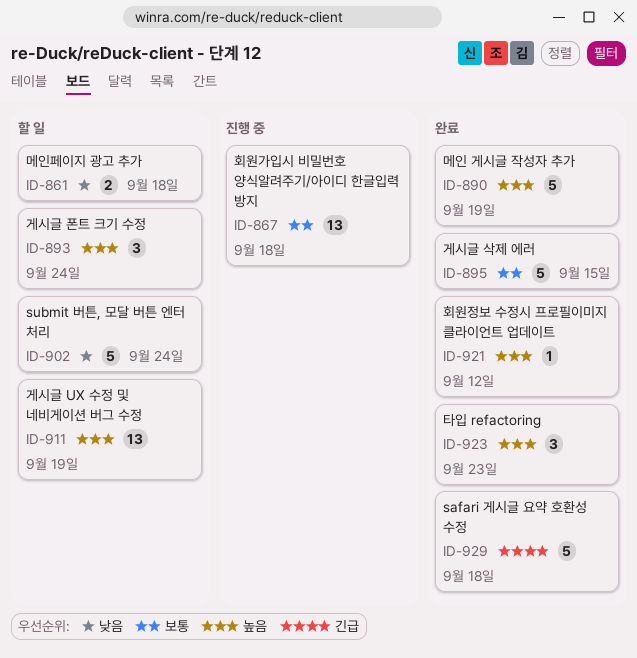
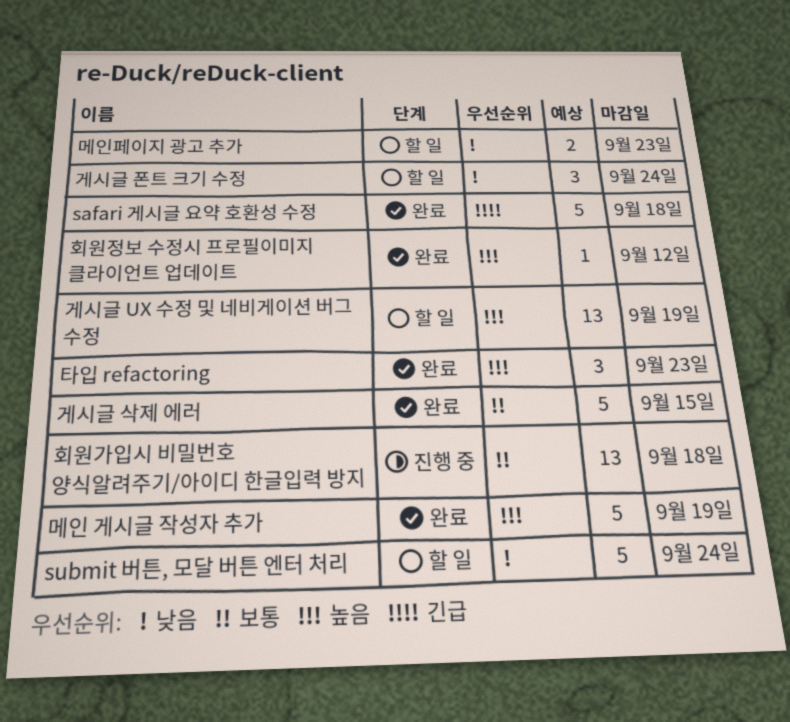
게시글 폰트 크기 수정, priority: 높음 -> 낮음
메인페이지 광고 추가, due: Sep 18 -> Sep 23

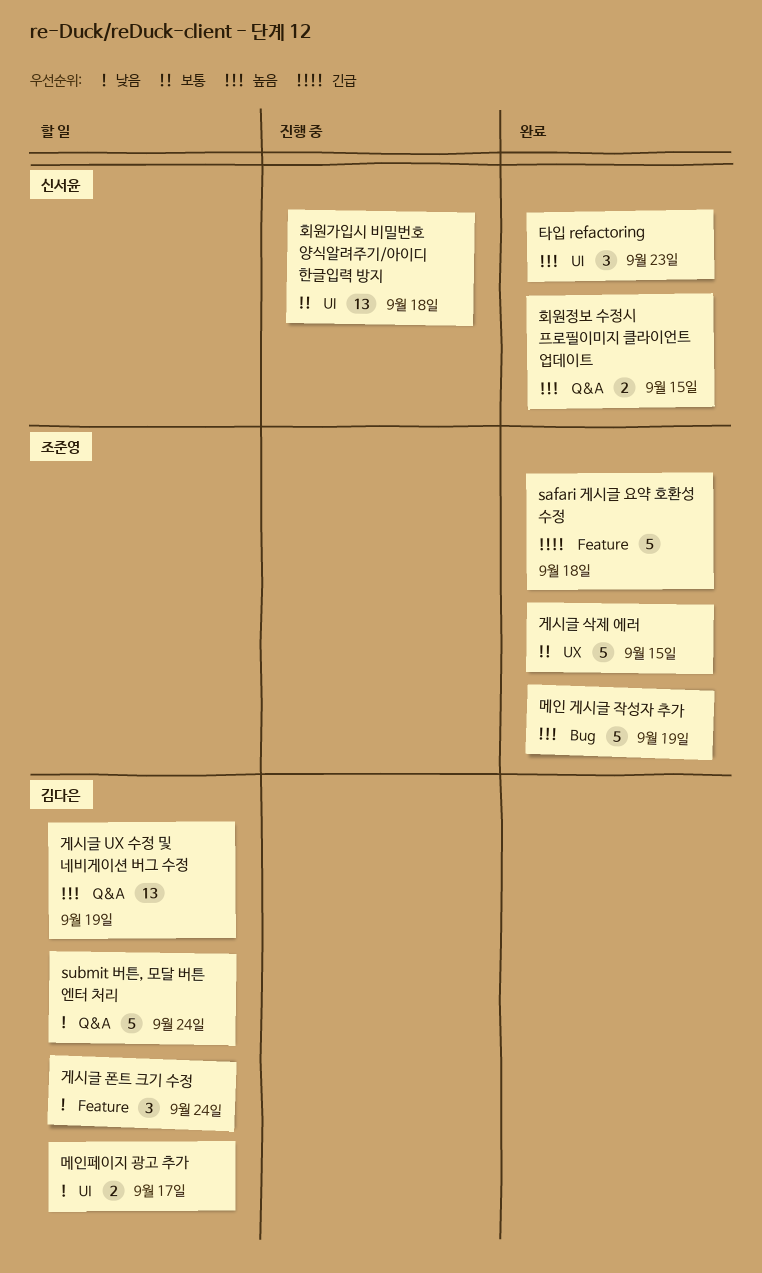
메인페이지 광고 추가, due: Sep 23 -> Sep 17
회원정보 수정시 프로필이미지 클라이언트 업데이트, estimate: 1 -> 2
회원정보 수정시 프로필이미지 클라이언트 업데이트, due: Sep 12 -> Sep 15

